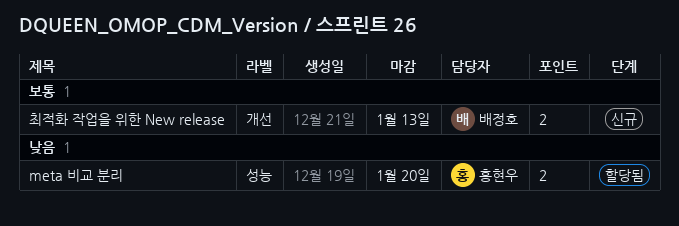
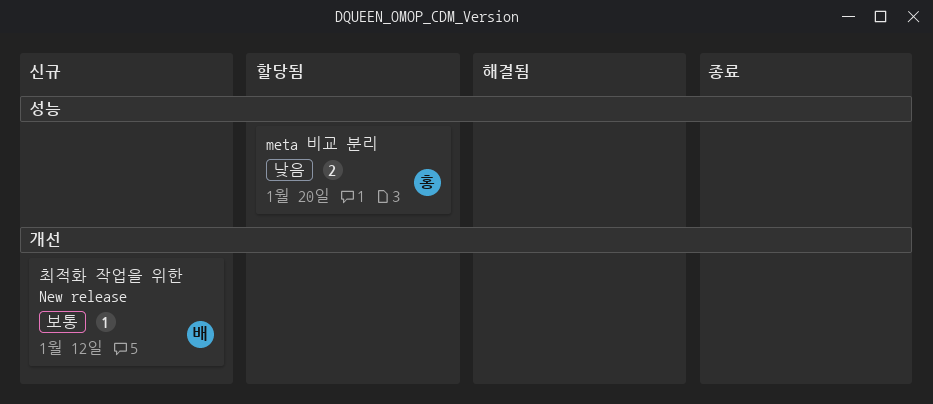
최적화 작업을 위한 New release, estimate: 2 -> 1
최적화 작업을 위한 New release, due: Jan 13 -> Jan 12

